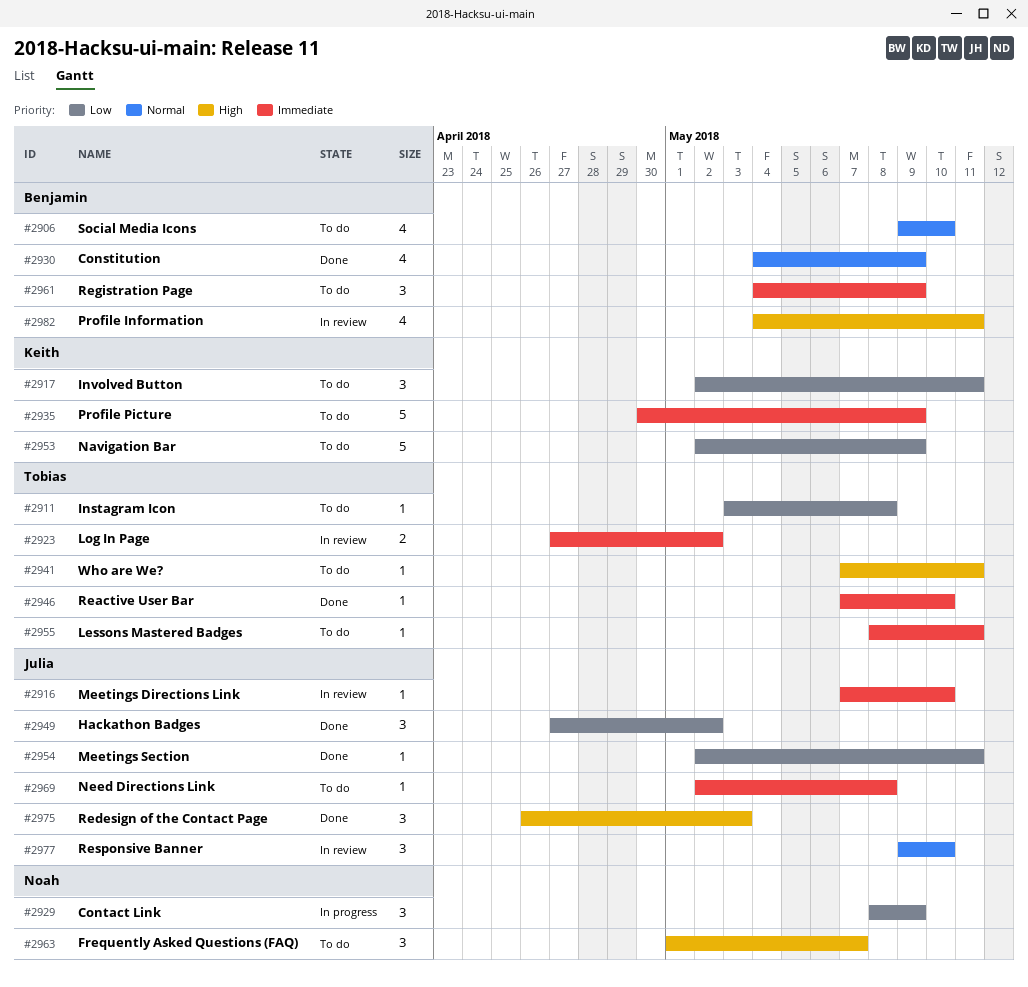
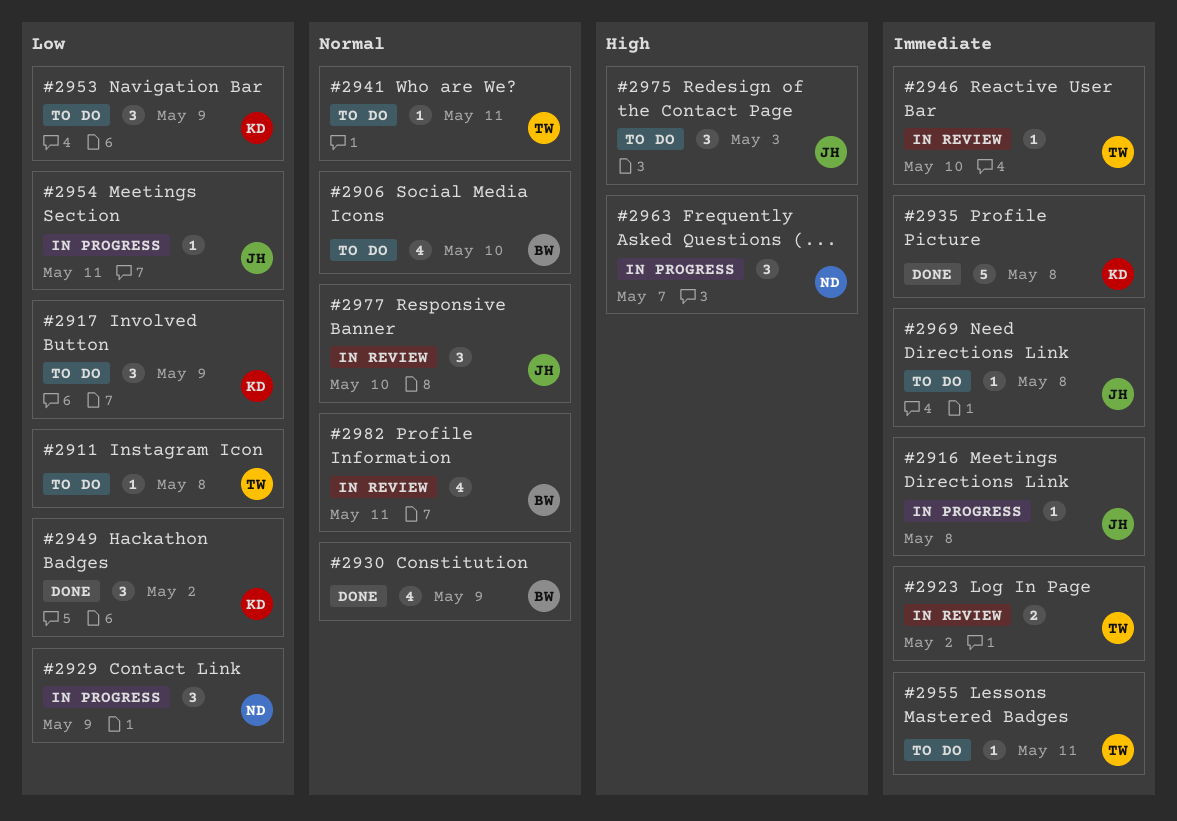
#2916, status: In review -> In progress
#2916, due: May 10 -> May 8
#2917, due: May 11 -> May 9
#2935, status: To do -> Done
#2935, due: May 9 -> May 8
#2941, priority: High -> Normal
#2946, status: Done -> In review
#2949, owner: Julia -> Keith
#2953, estimate: 5 -> 3
#2954, status: Done -> In progress
#2961: present -> none
#2963, status: To do -> In progress
#2975, status: Done -> To do
#2982, priority: High -> Normal

